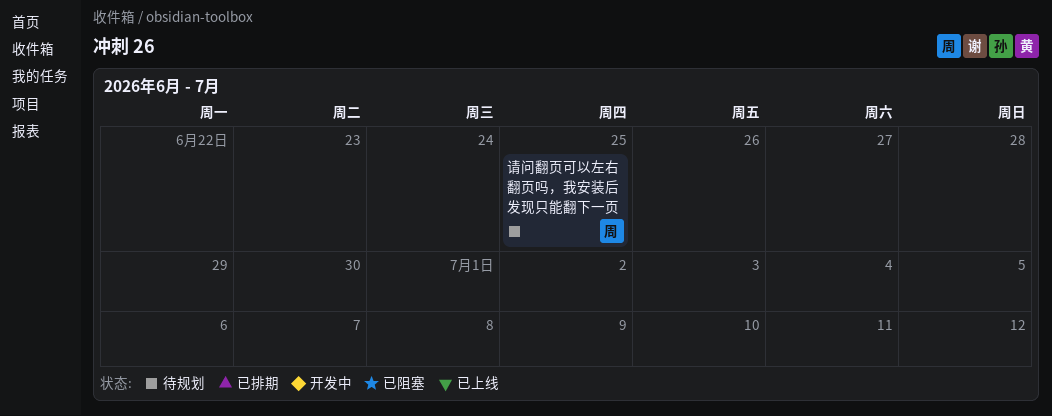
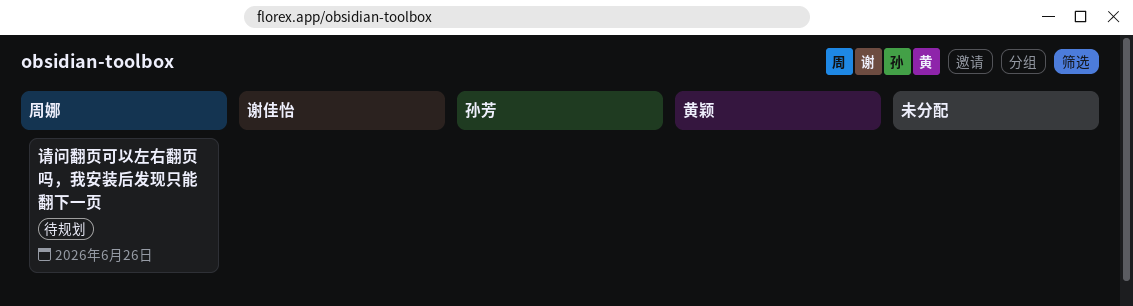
请问翻页可以左右翻页吗，我安装后发现只能翻下一页, due: Jun 25 -> Jun 26

